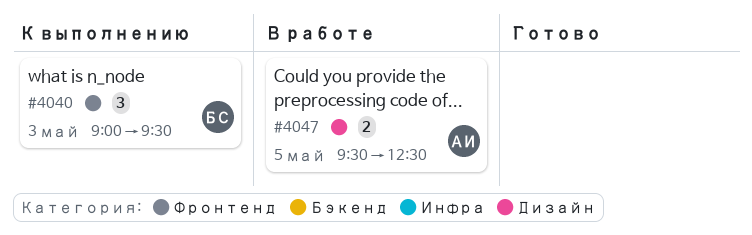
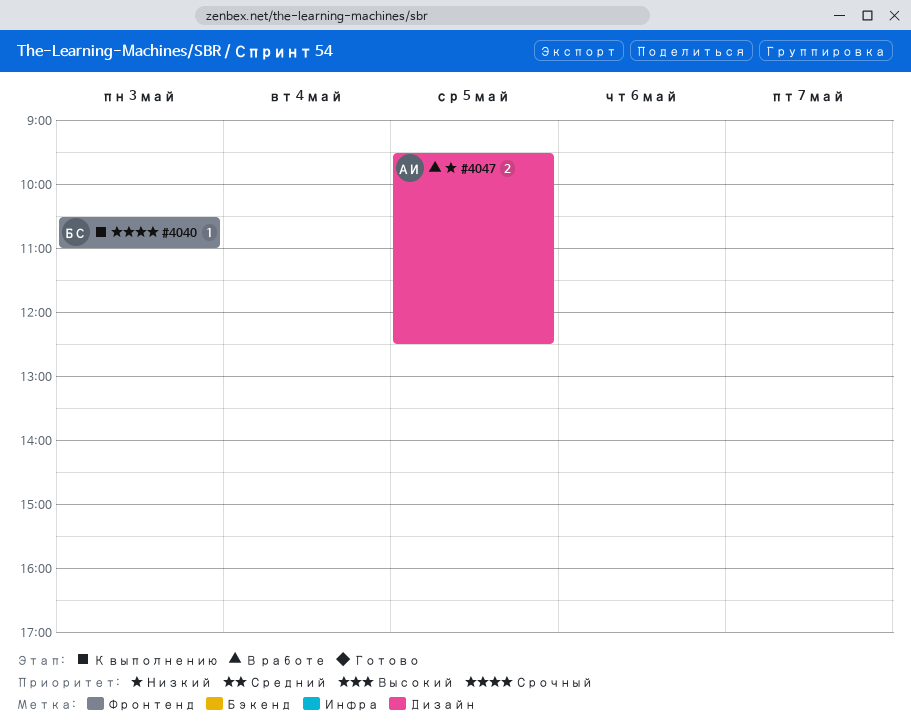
#4040, estimate: 3 -> 1
#4040, begins: 09:00 -> 10:30
#4040, ends: 09:30 -> 11:00

